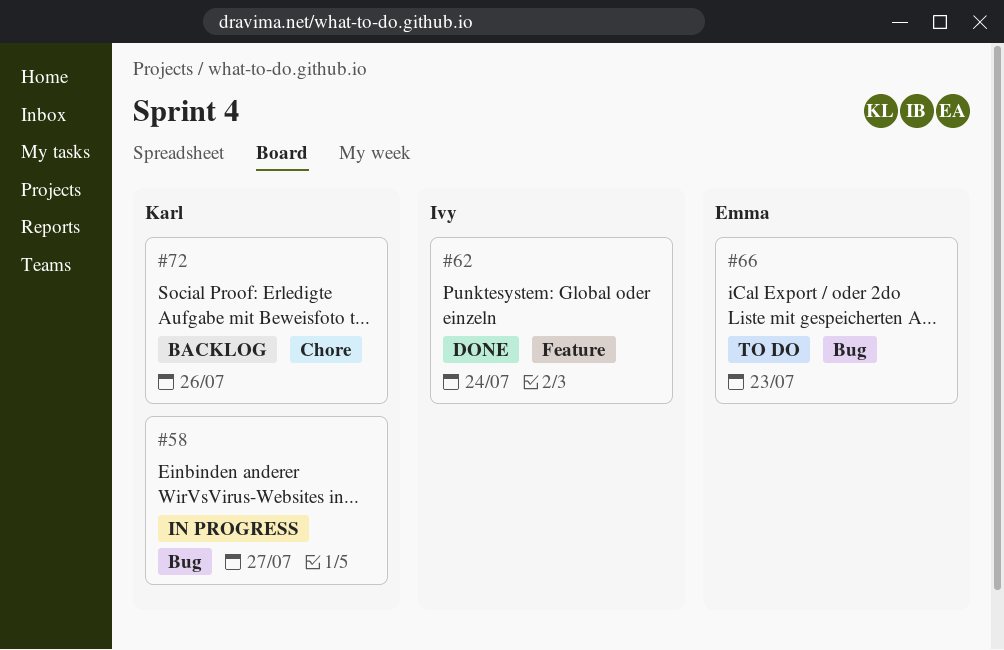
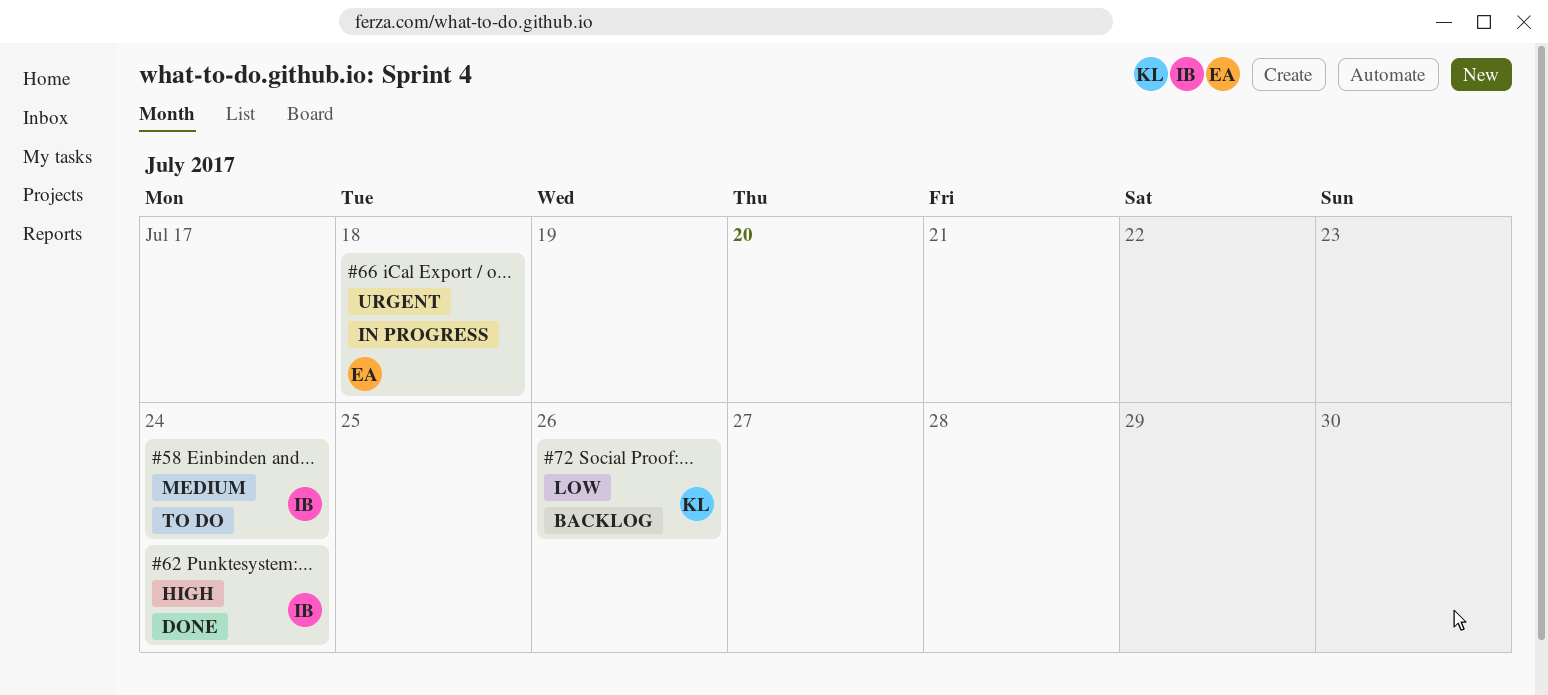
#58, status: In progress -> To do
#58, owner: Karl -> Ivy
#58, due: Jul 27 -> Jul 24
#66, status: To do -> In progress
#66, due: Jul 23 -> Jul 18

